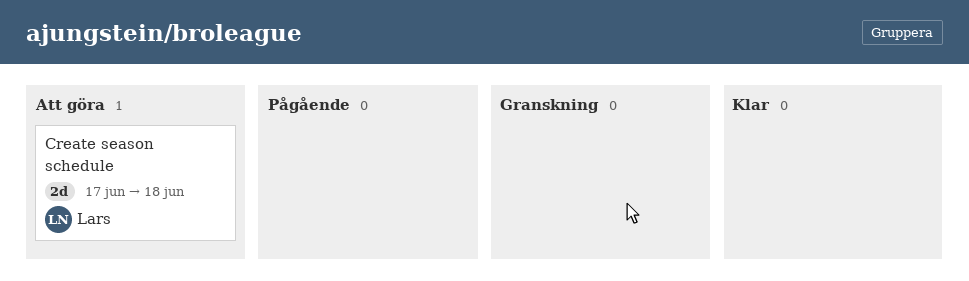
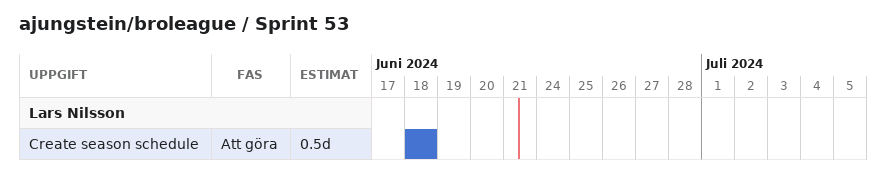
Create season schedule, estimate: 2d -> 0.5d
Create season schedule, start: Jun 17 -> Jun 18

